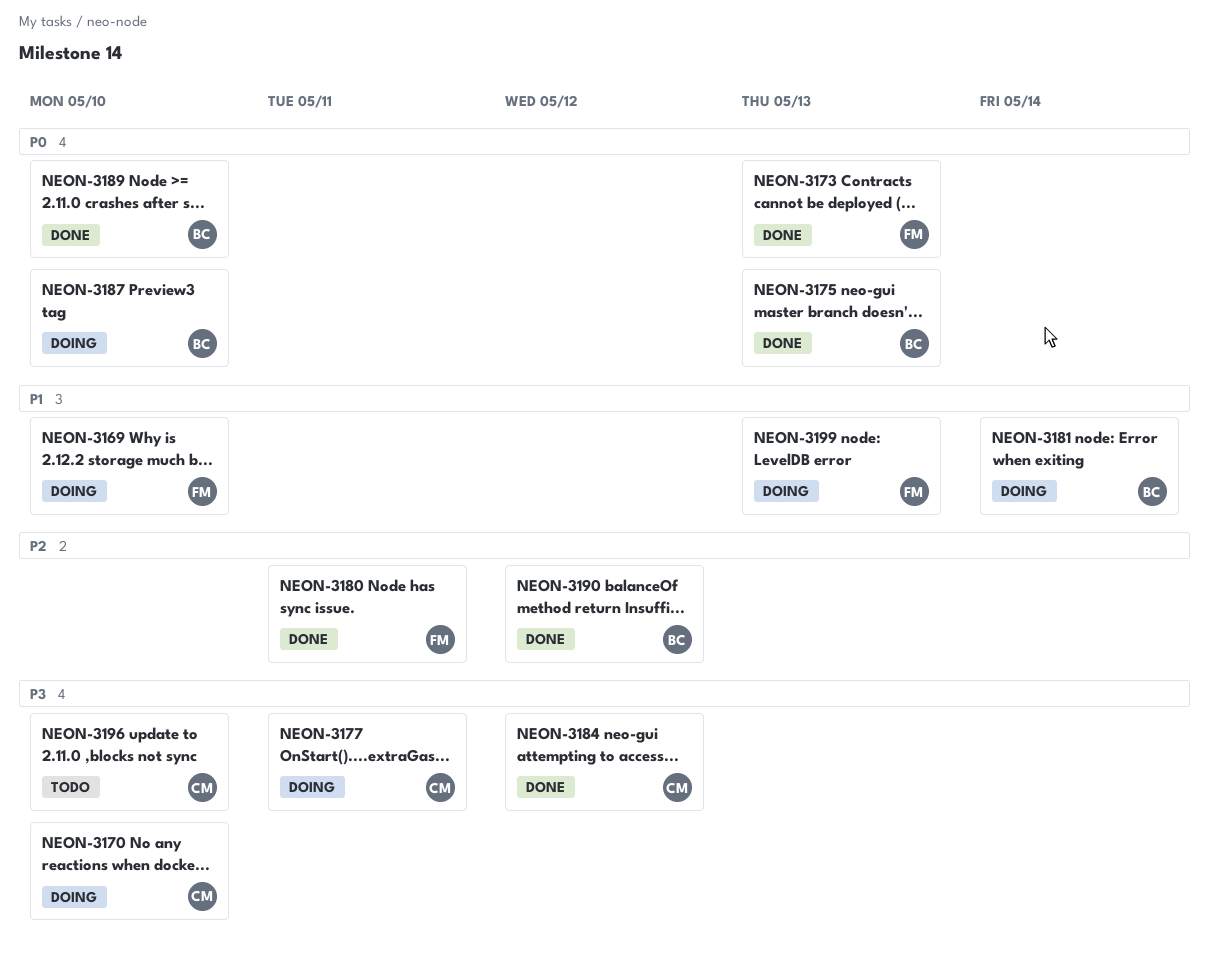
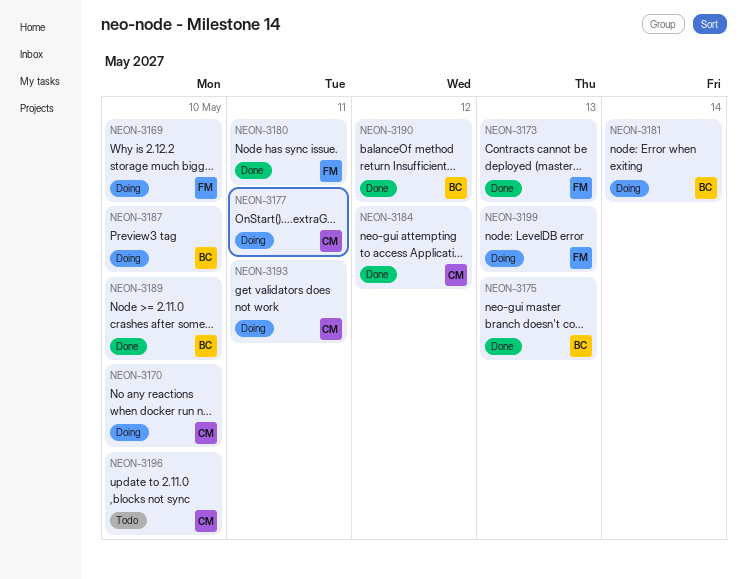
NEON-3193: none -> present

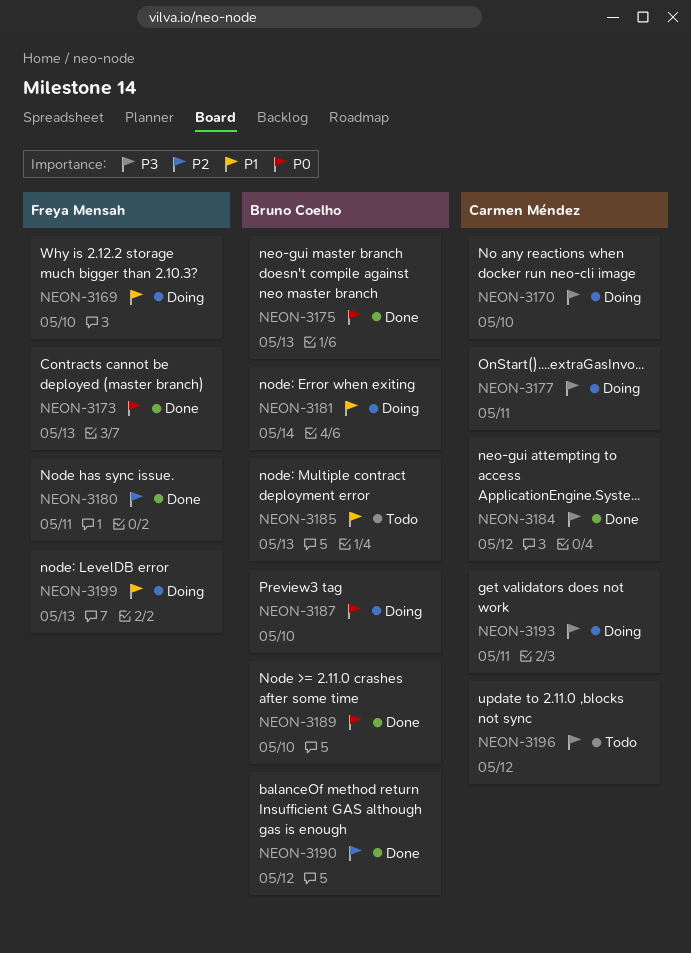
NEON-3185: none -> present
NEON-3196, due: May 10 -> May 12

